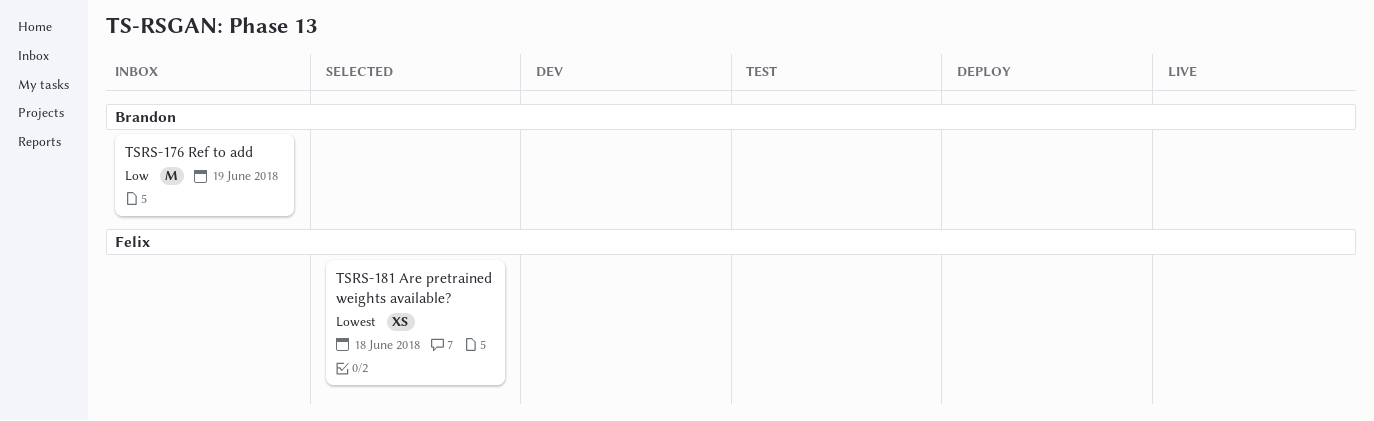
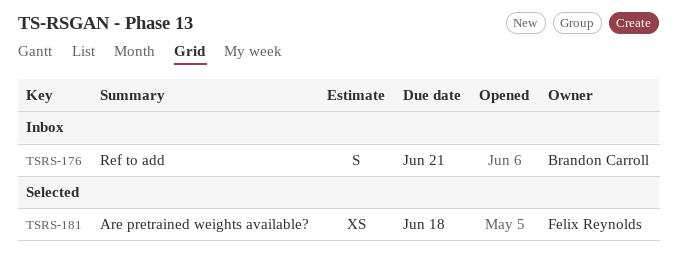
TSRS-176, estimate: M -> S
TSRS-176, due: Jun 19 -> Jun 21

